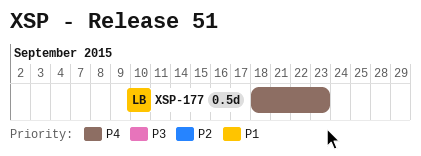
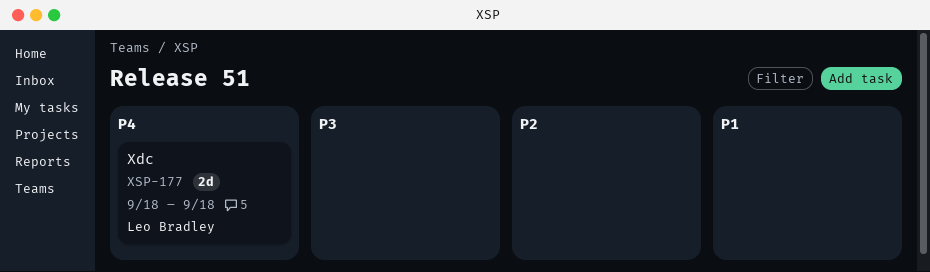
XSP-177, estimate: 0.5d -> 2d
XSP-177, due: Sep 23 -> Sep 18

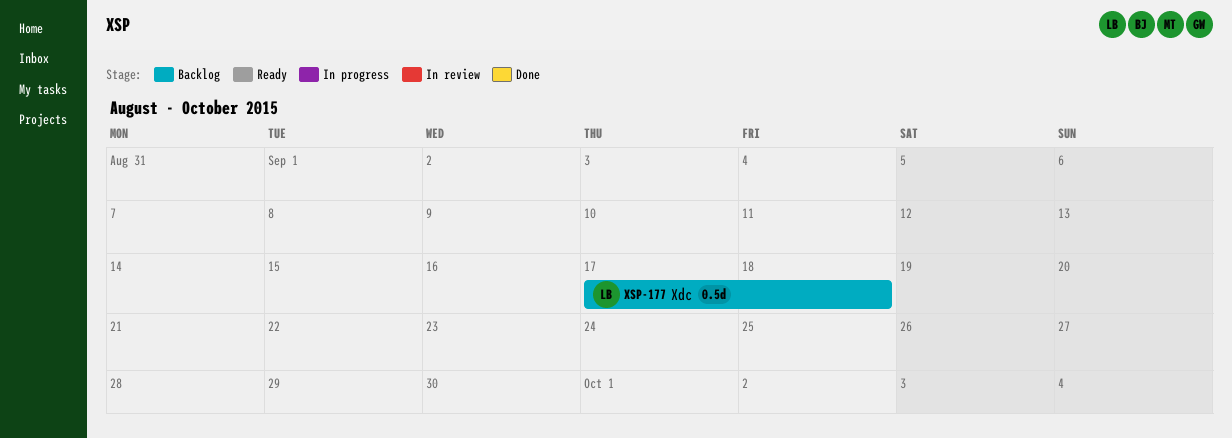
XSP-177, estimate: 2d -> 0.5d
XSP-177, start: Sep 18 -> Sep 17

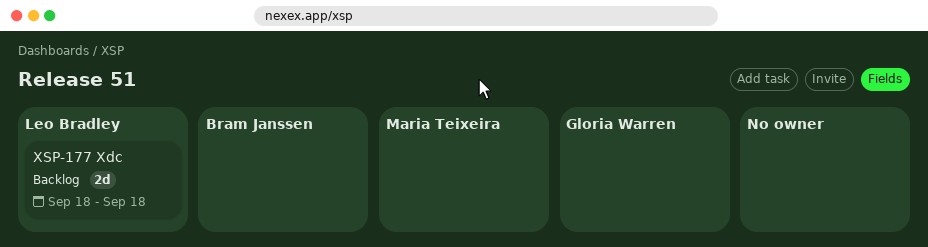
XSP-177, estimate: 0.5d -> 2d
XSP-177, start: Sep 17 -> Sep 18

